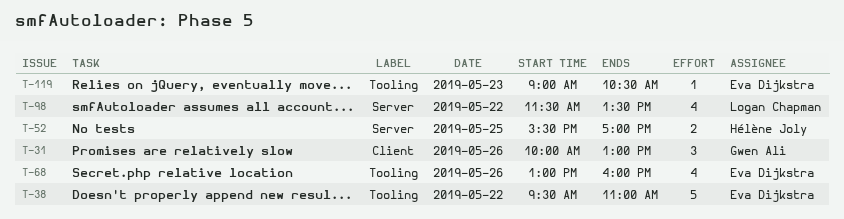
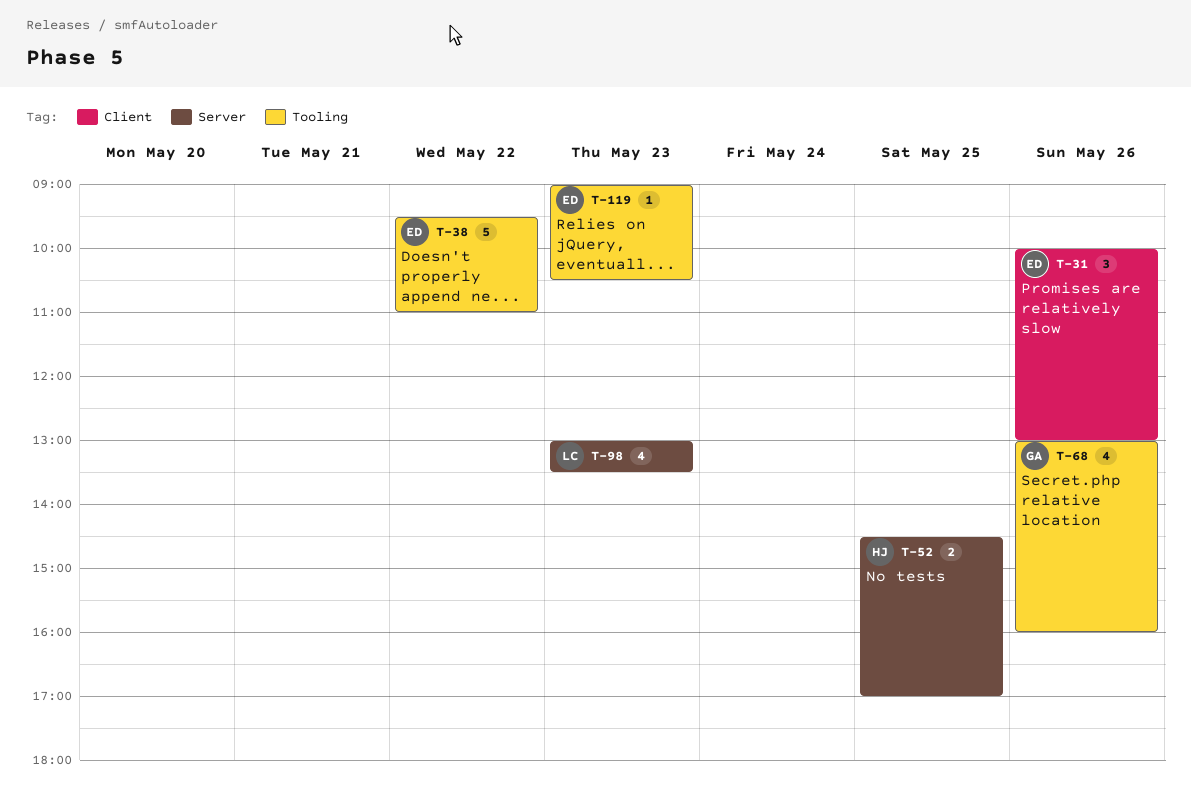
T-31, owner: Gwen Ali -> Eva Dijkstra
T-52, begins: 15:30 -> 14:30
T-68, owner: Eva Dijkstra -> Gwen Ali
T-98, day: May 22 -> May 23
T-98, begins: 11:30 -> 13:00

